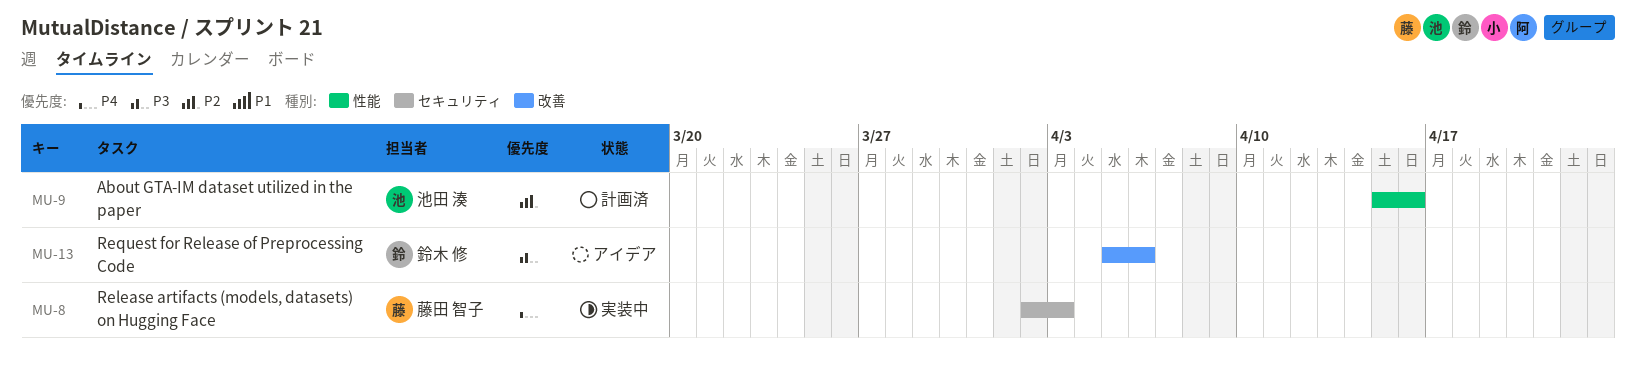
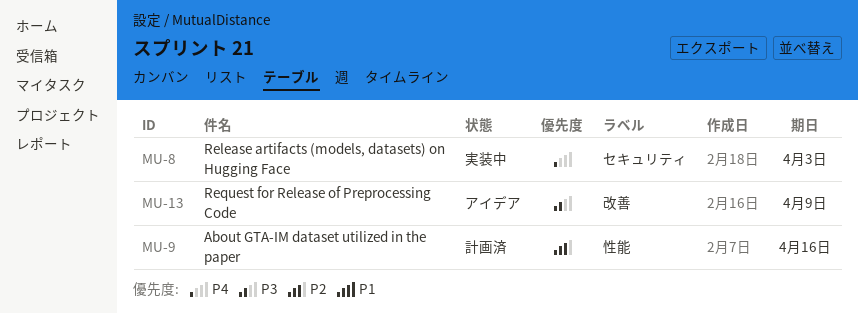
MU-13, due: Apr 6 -> Apr 9

